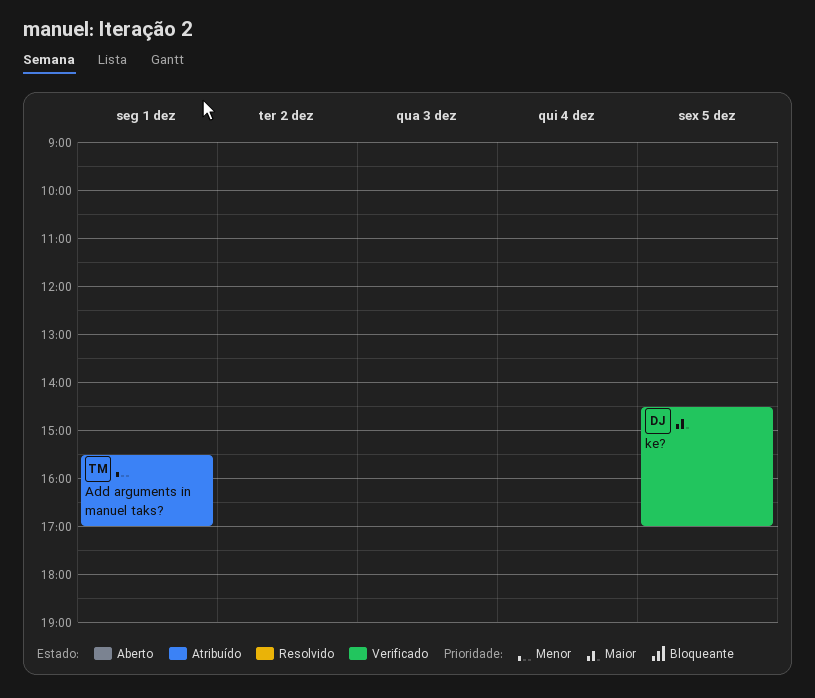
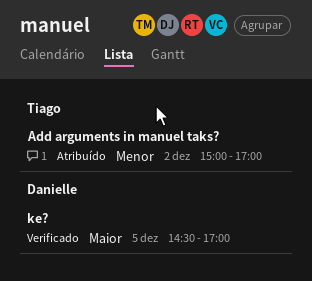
Add arguments in manuel taks?, day: Dec 1 -> Dec 2
Add arguments in manuel taks?, begins: 15:30 -> 15:00

